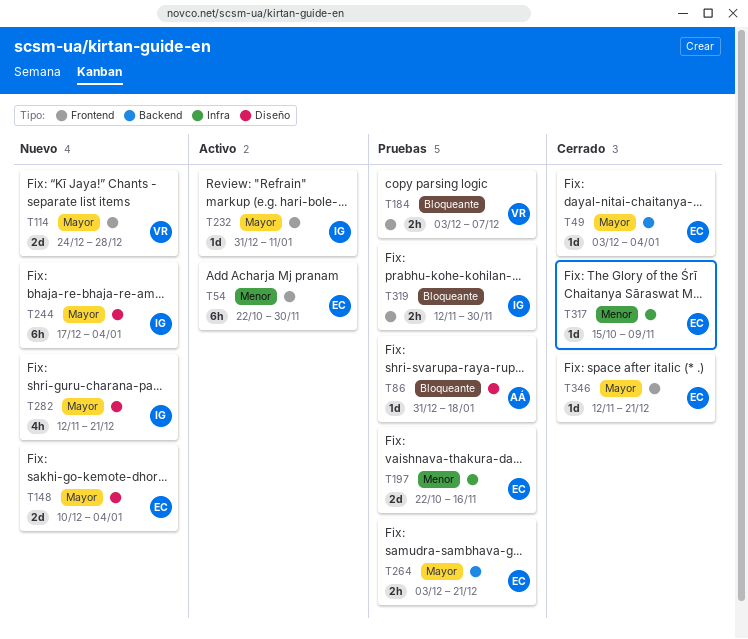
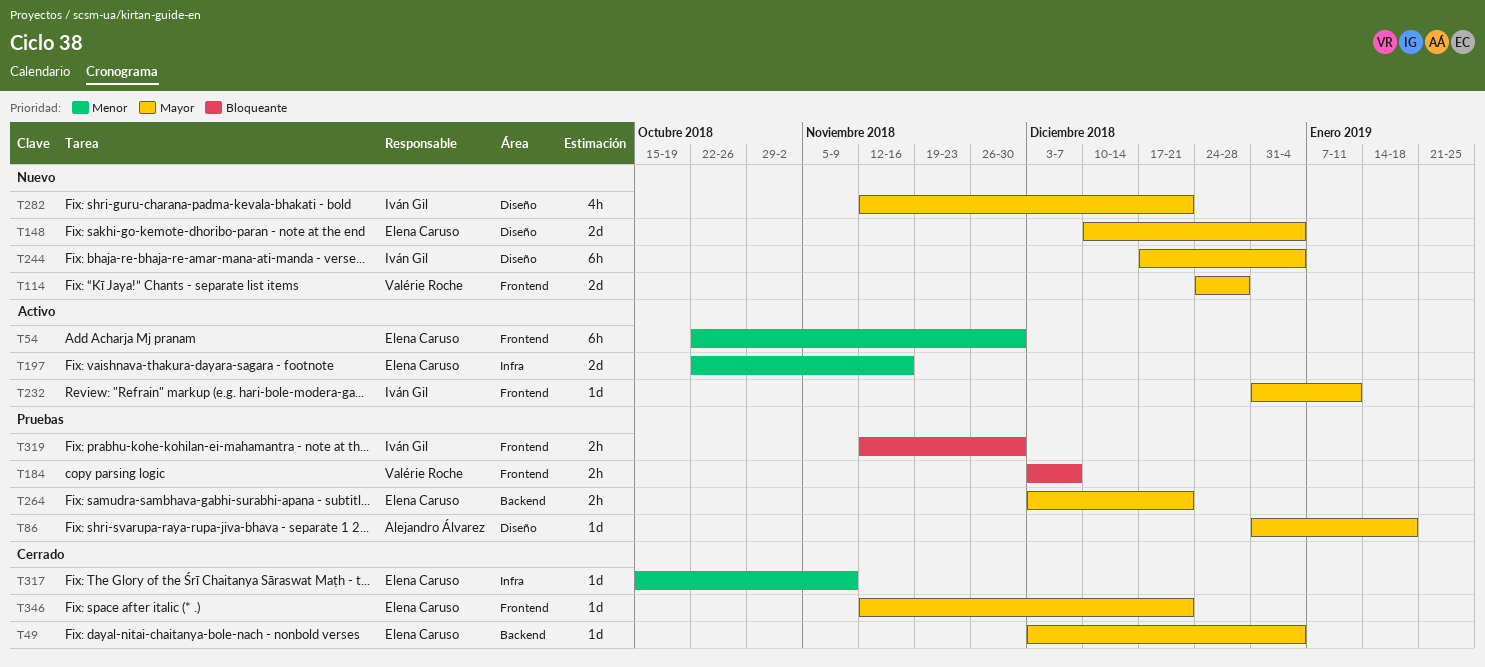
T86, priority: Bloqueante -> Mayor
T197, status: Pruebas -> Activo

